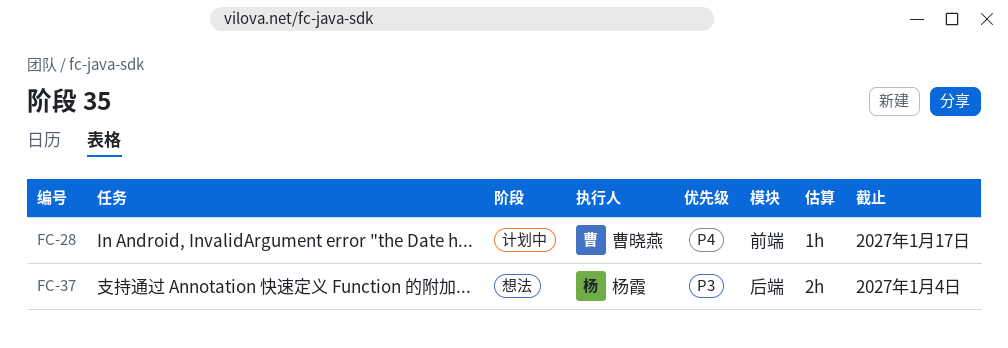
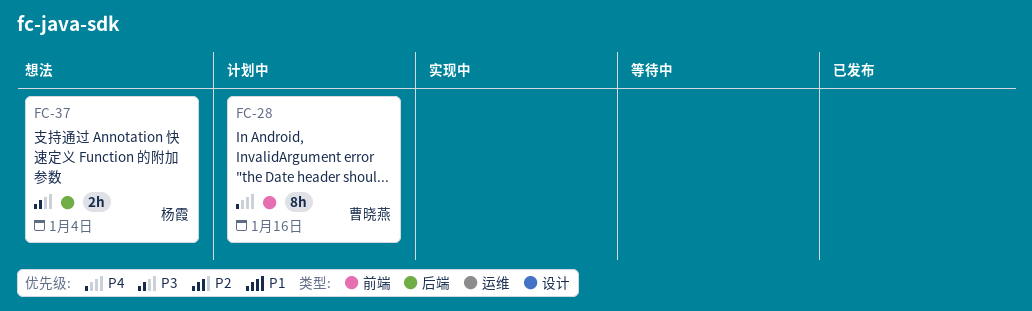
FC-28, estimate: 1h -> 8h
FC-28, due: Jan 17 -> Jan 16

